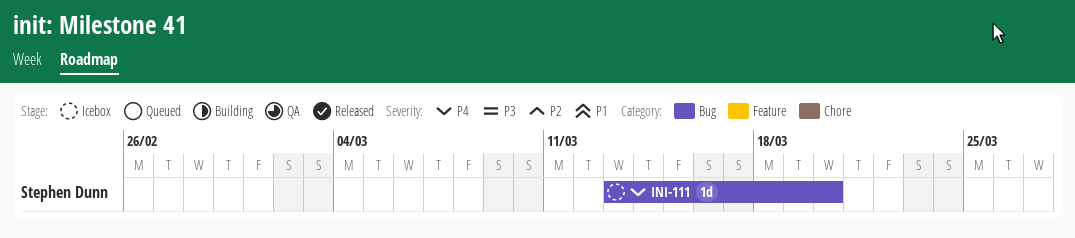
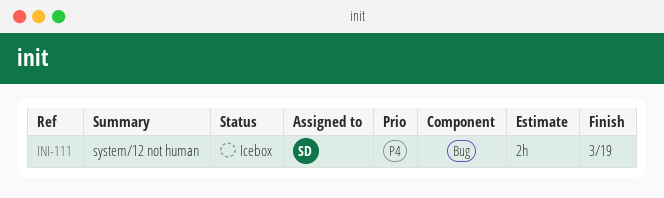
INI-111, estimate: 1d -> 2h
INI-111, due: Mar 20 -> Mar 19

